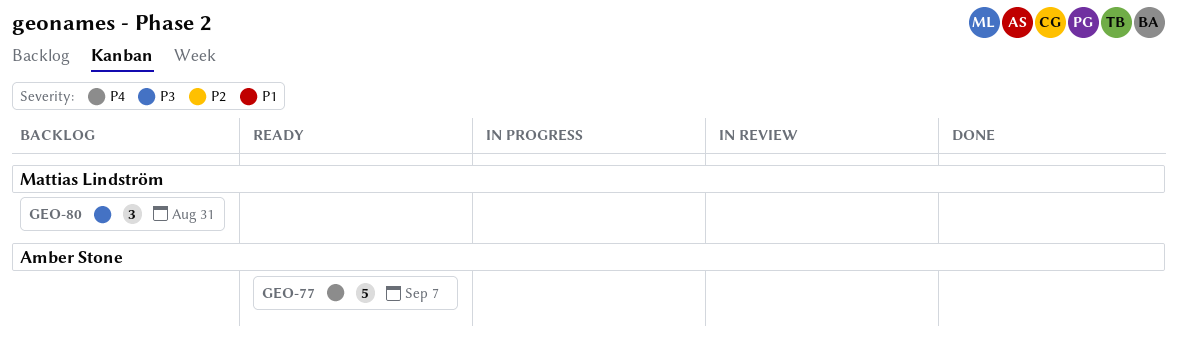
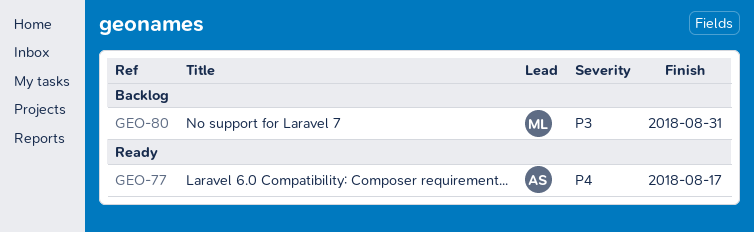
GEO-77, due: Sep 7 -> Aug 17

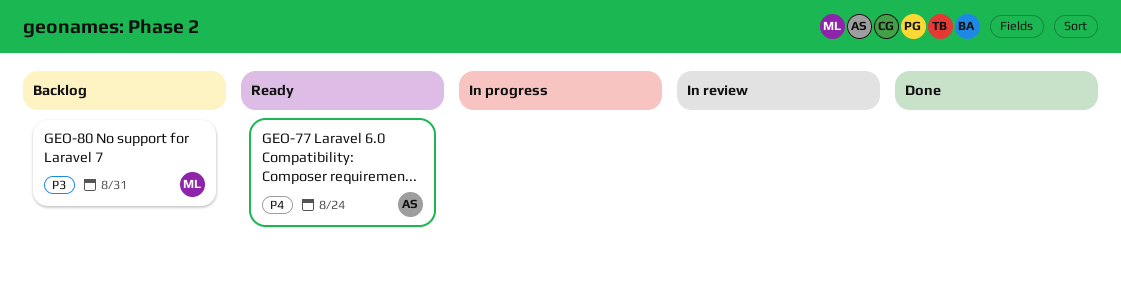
GEO-77, due: Aug 17 -> Aug 24

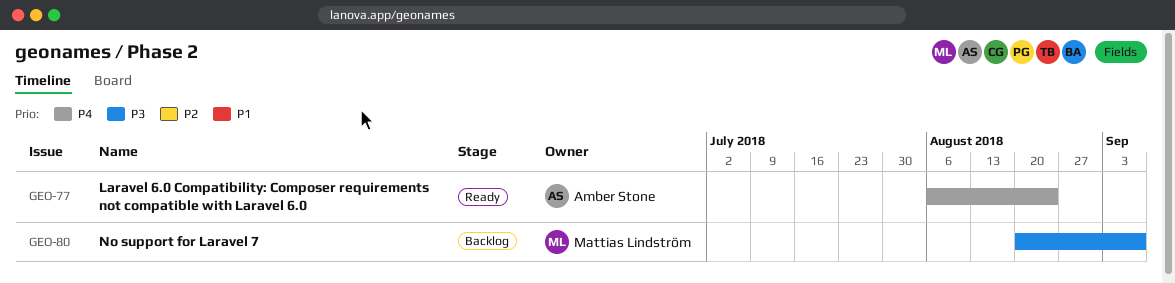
GEO-80, due: Aug 31 -> Sep 7

